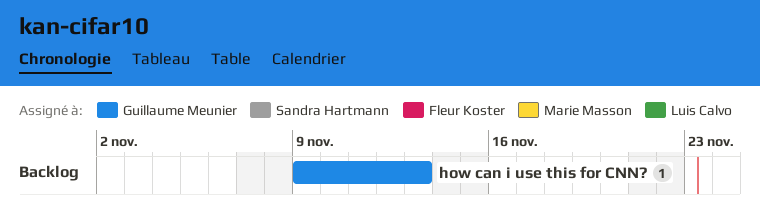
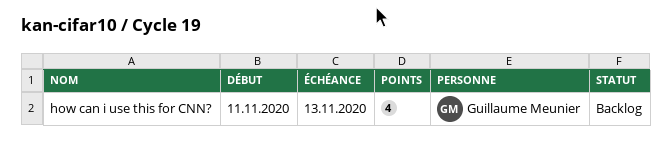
how can i use this for CNN?, estimate: 1 -> 4
how can i use this for CNN?, start: Nov 9 -> Nov 11

